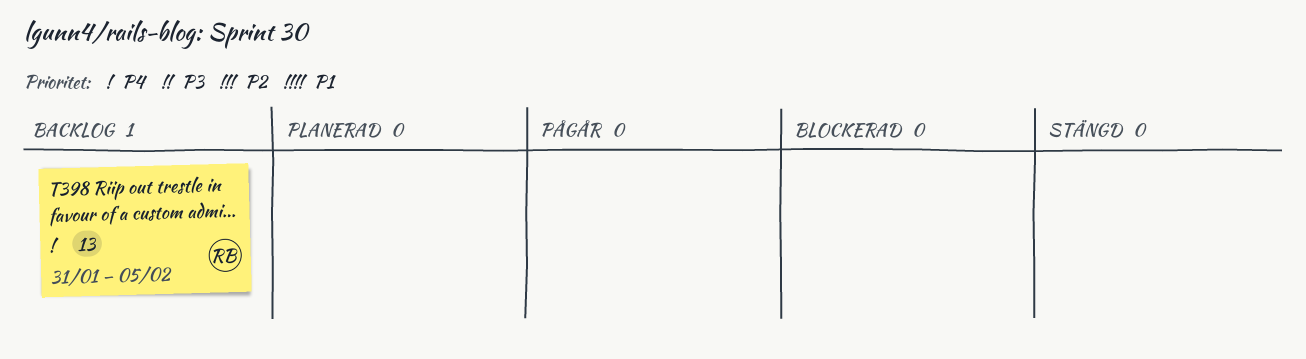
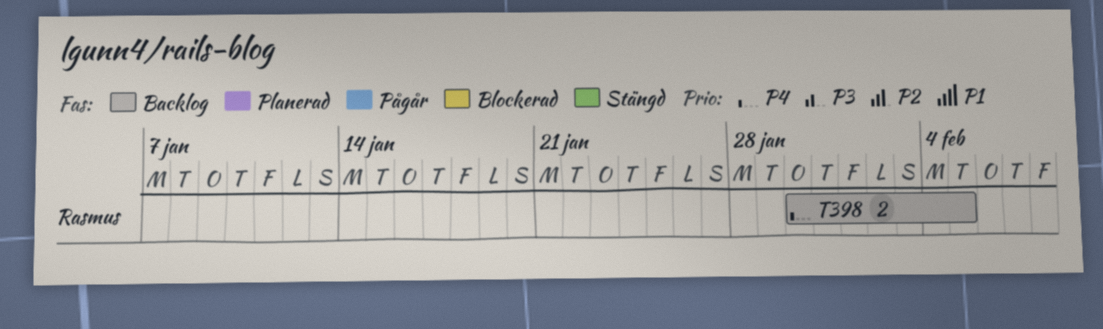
T398, estimate: 13 -> 2
T398, start: Jan 31 -> Jan 30

